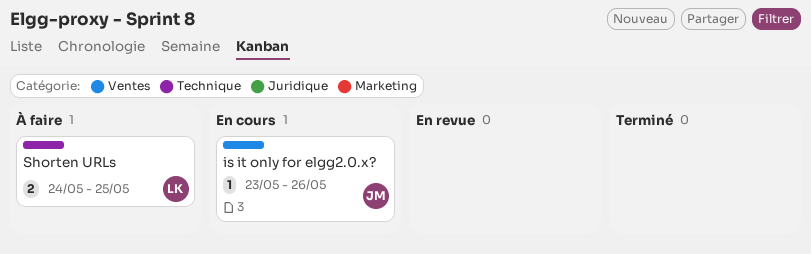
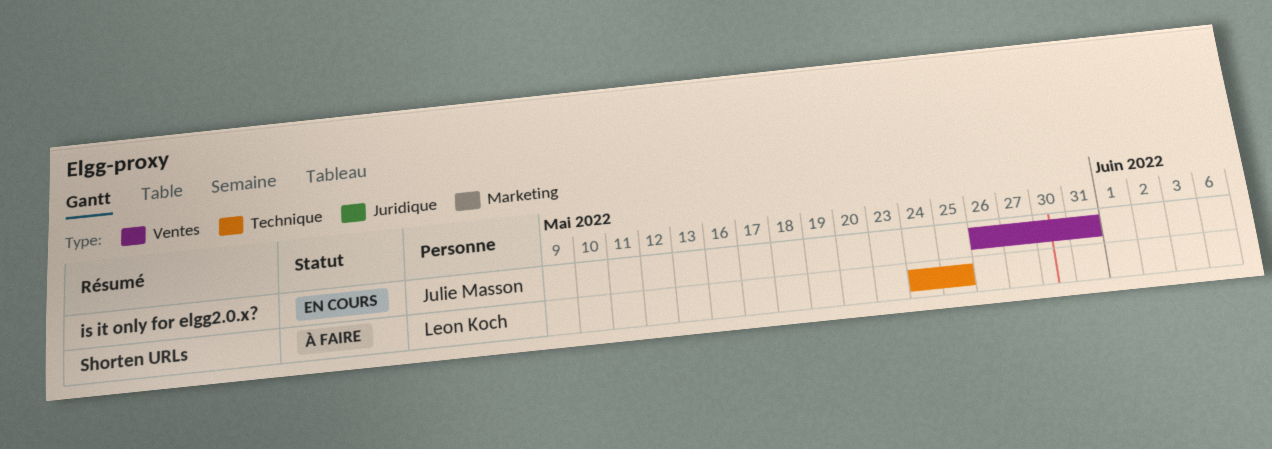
is it only for elgg2.0.x?, start: May 23 -> May 26
is it only for elgg2.0.x?, due: May 26 -> May 31

